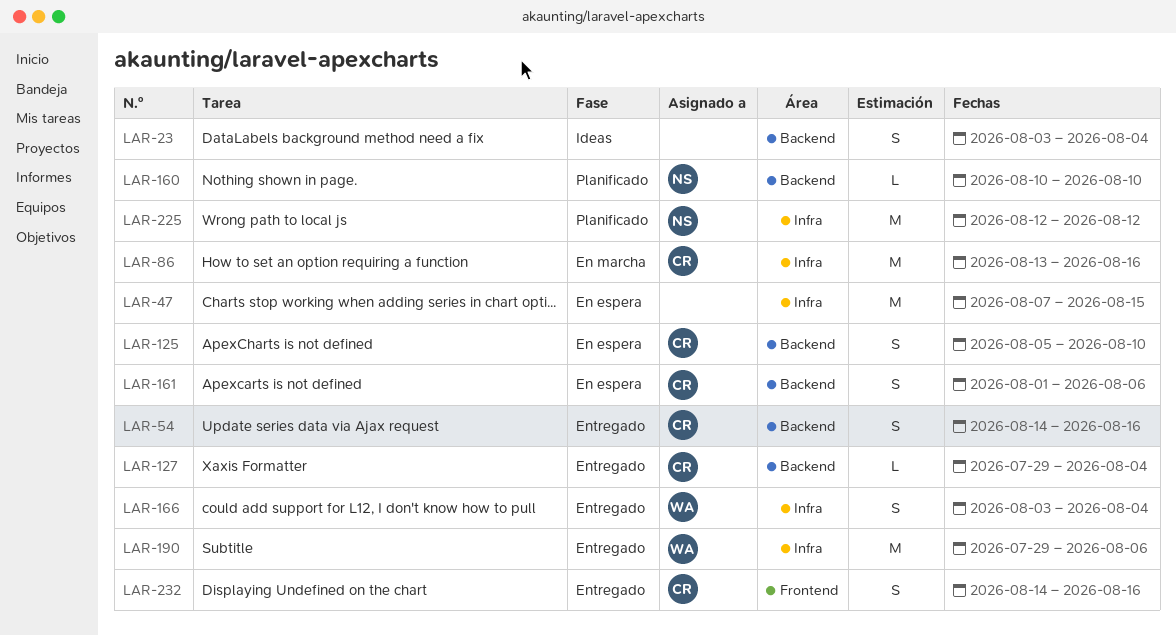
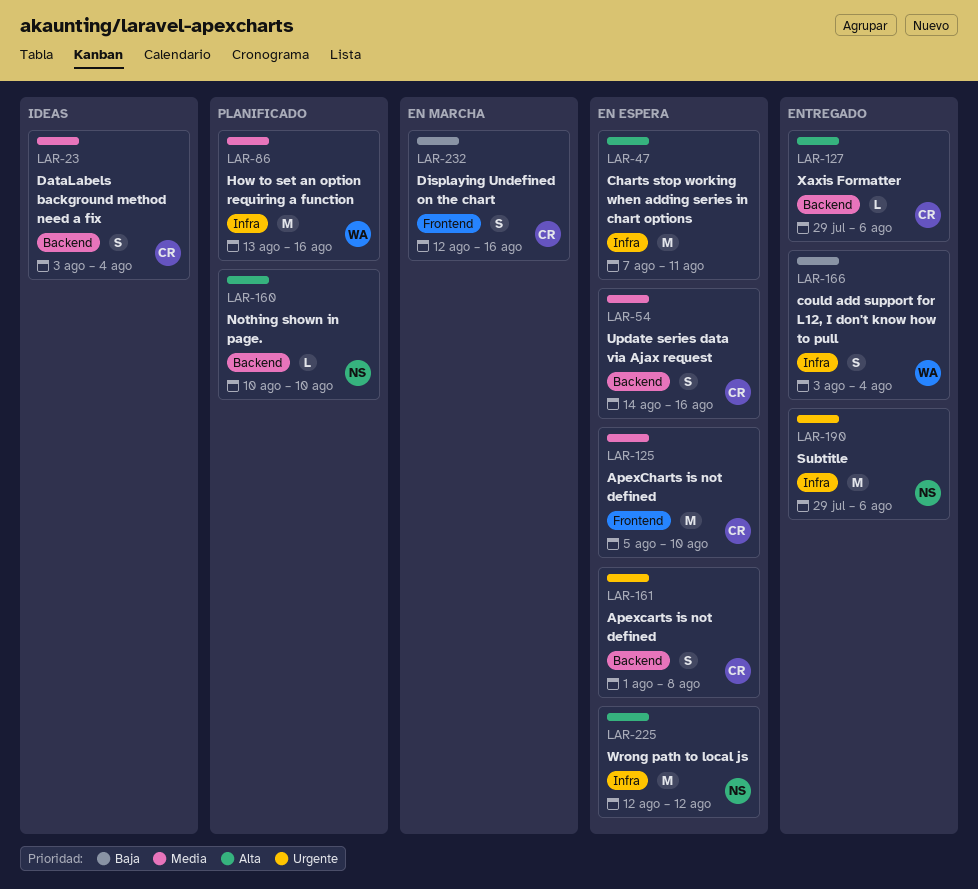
LAR-23, owner: none -> CR
LAR-47, due: Aug 15 -> Aug 11
LAR-54, status: Entregado -> En espera
LAR-86, status: En marcha -> Planificado
LAR-86, owner: CR -> WA
LAR-125, label: Backend -> Frontend
LAR-125, estimate: S -> M
LAR-127, due: Aug 4 -> Aug 6
LAR-161, due: Aug 6 -> Aug 8
LAR-190, owner: WA -> NS
LAR-225, status: Planificado -> En espera
LAR-232, status: Entregado -> En marcha
LAR-232, start: Aug 14 -> Aug 12

